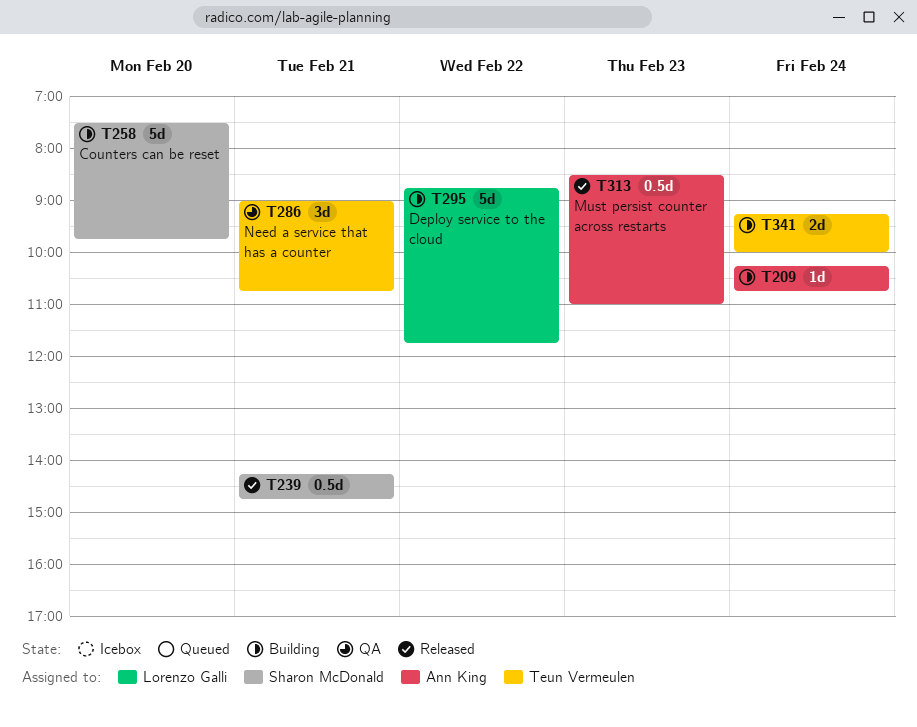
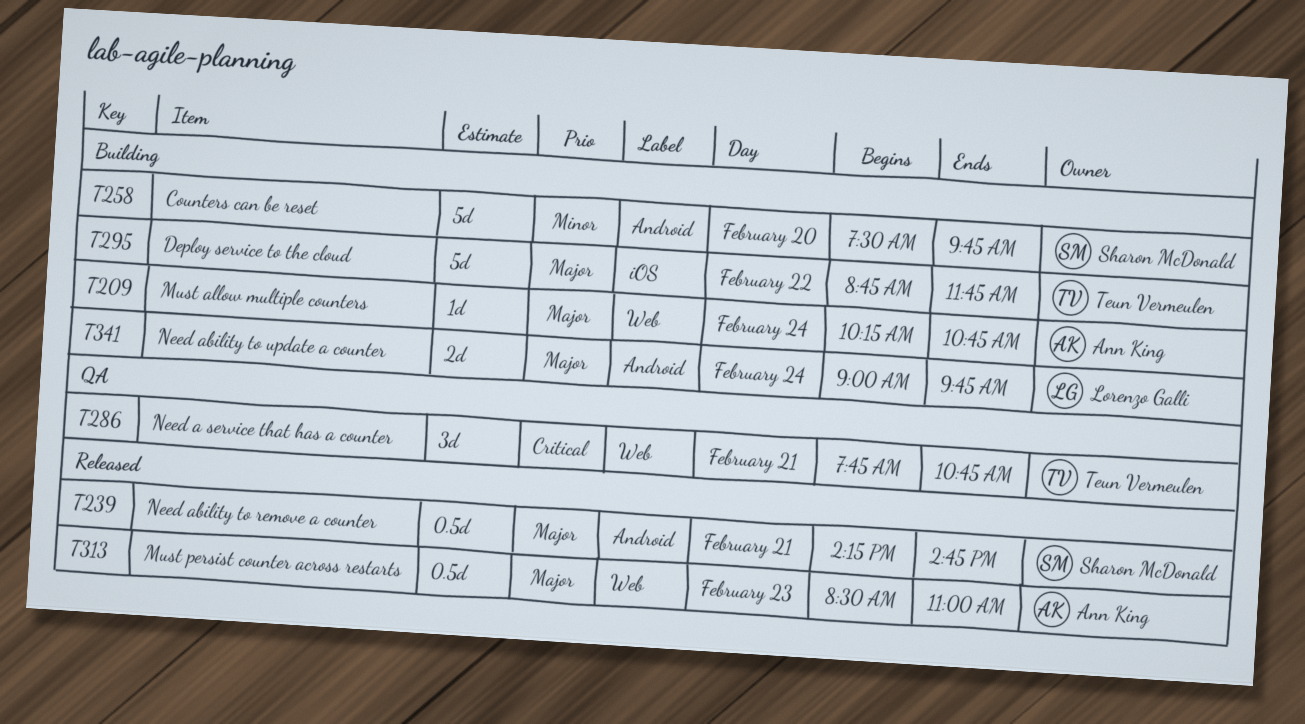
T286, begins: 09:00 -> 07:45
T295, owner: Lorenzo Galli -> Teun Vermeulen
T341, owner: Teun Vermeulen -> Lorenzo Galli
T341, begins: 09:15 -> 09:00
T341, ends: 10:00 -> 09:45

